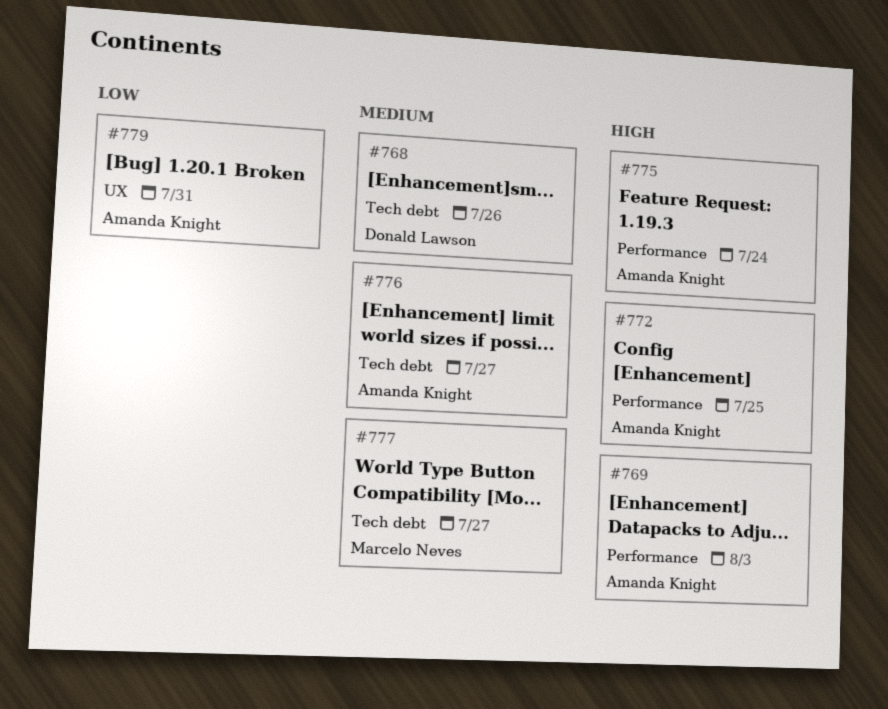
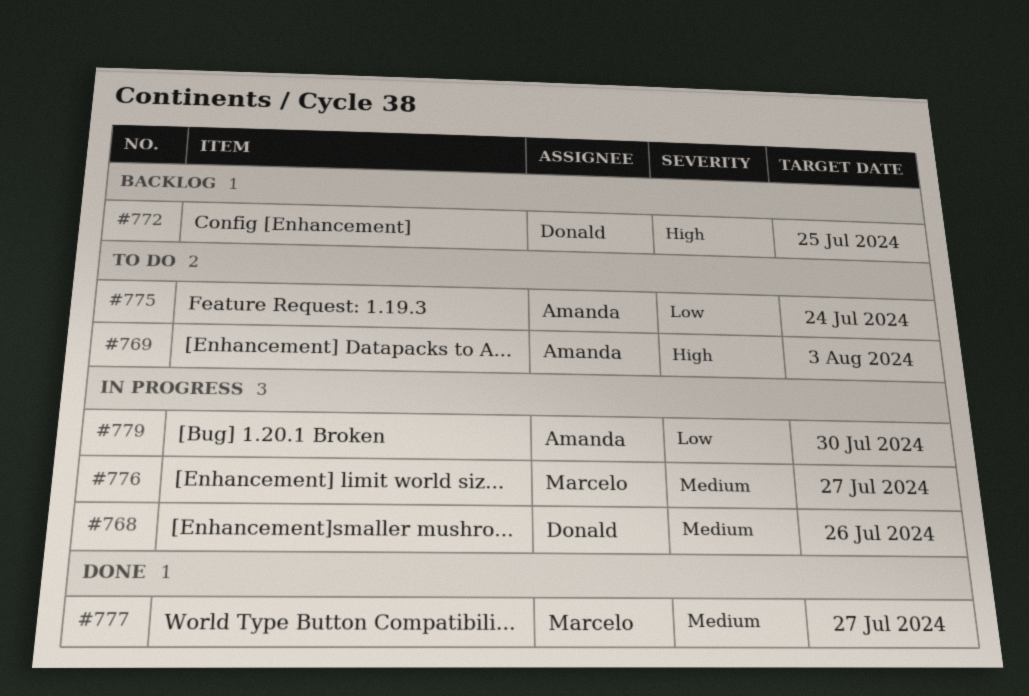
#772, owner: Amanda Knight -> Donald Lawson
#775, priority: High -> Low
#776, owner: Amanda Knight -> Marcelo Neves
#779, due: Jul 31 -> Jul 30

